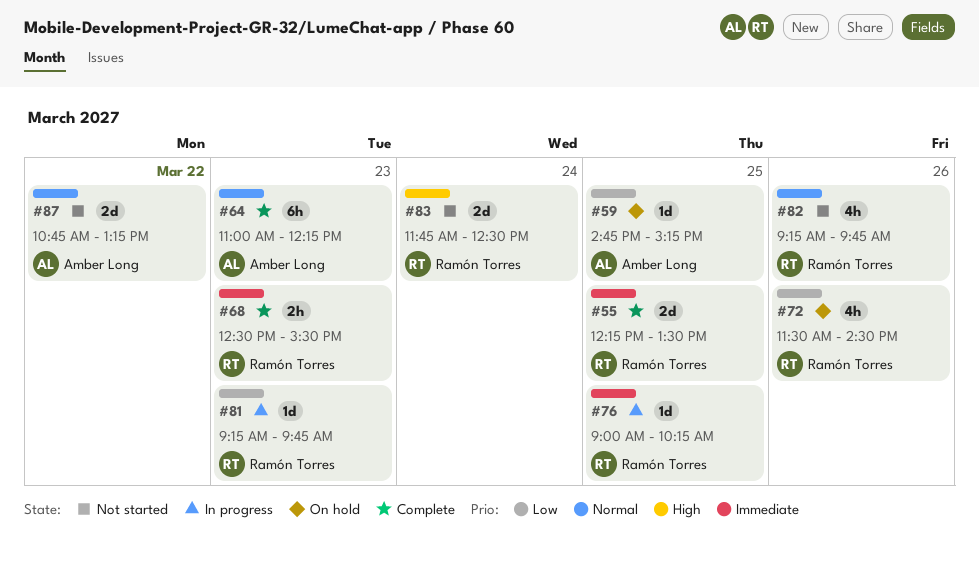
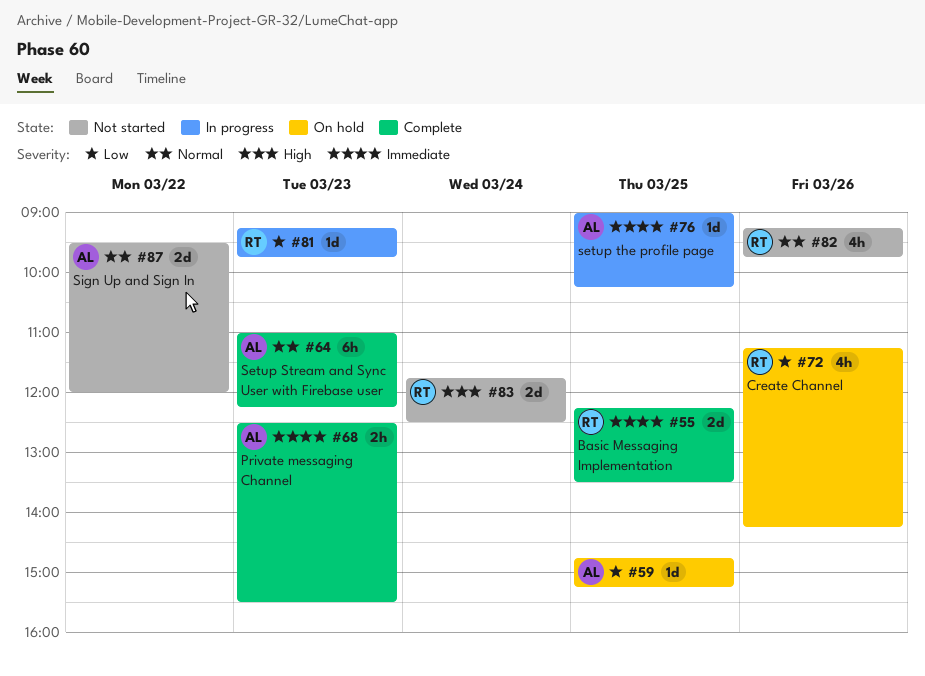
#68, owner: Ramón Torres -> Amber Long
#72, begins: 11:30 -> 11:15
#72, ends: 14:30 -> 14:15
#76, owner: Ramón Torres -> Amber Long
#87, begins: 10:45 -> 09:30
#87, ends: 13:15 -> 12:00

